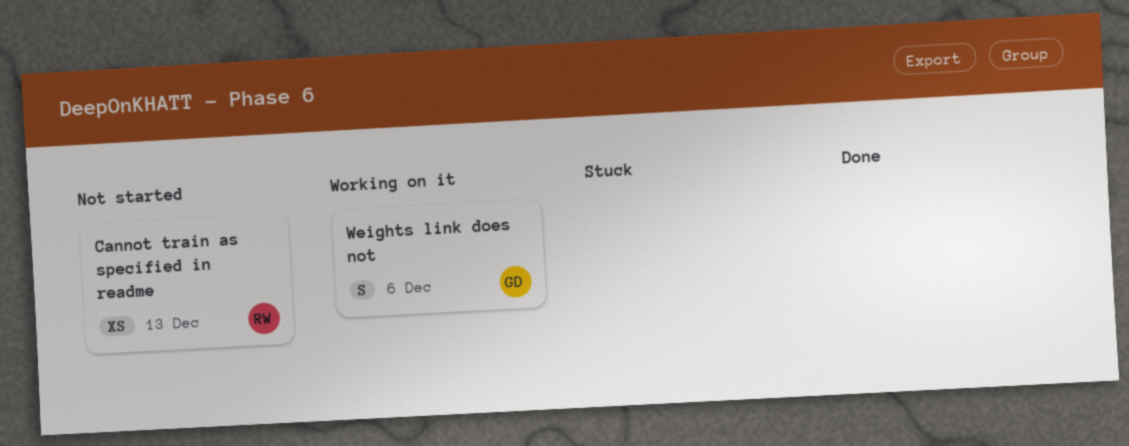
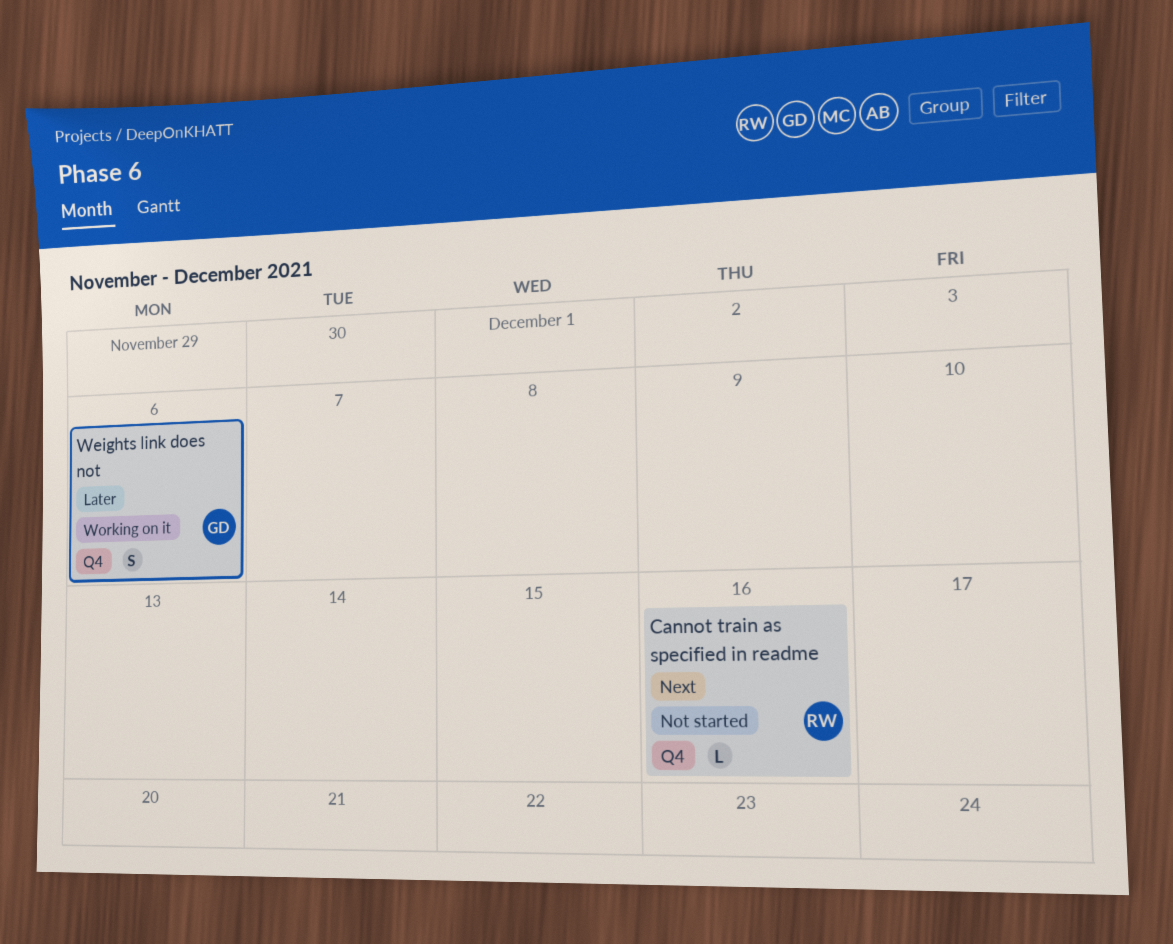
Cannot train as specified in readme, estimate: XS -> L
Cannot train as specified in readme, due: Dec 13 -> Dec 16

